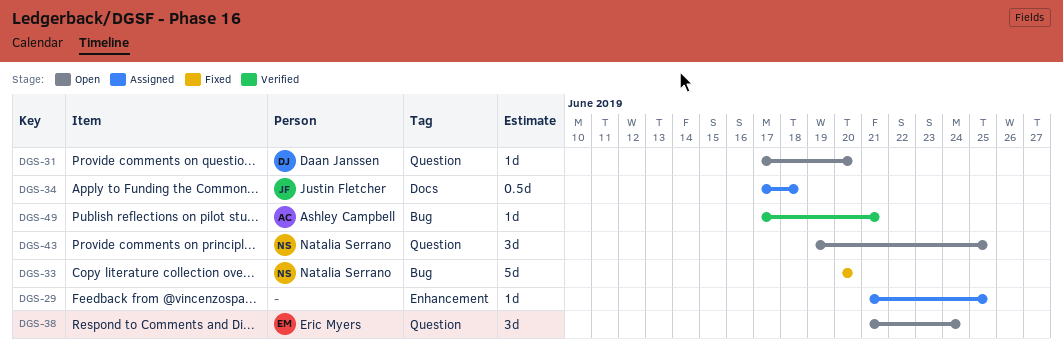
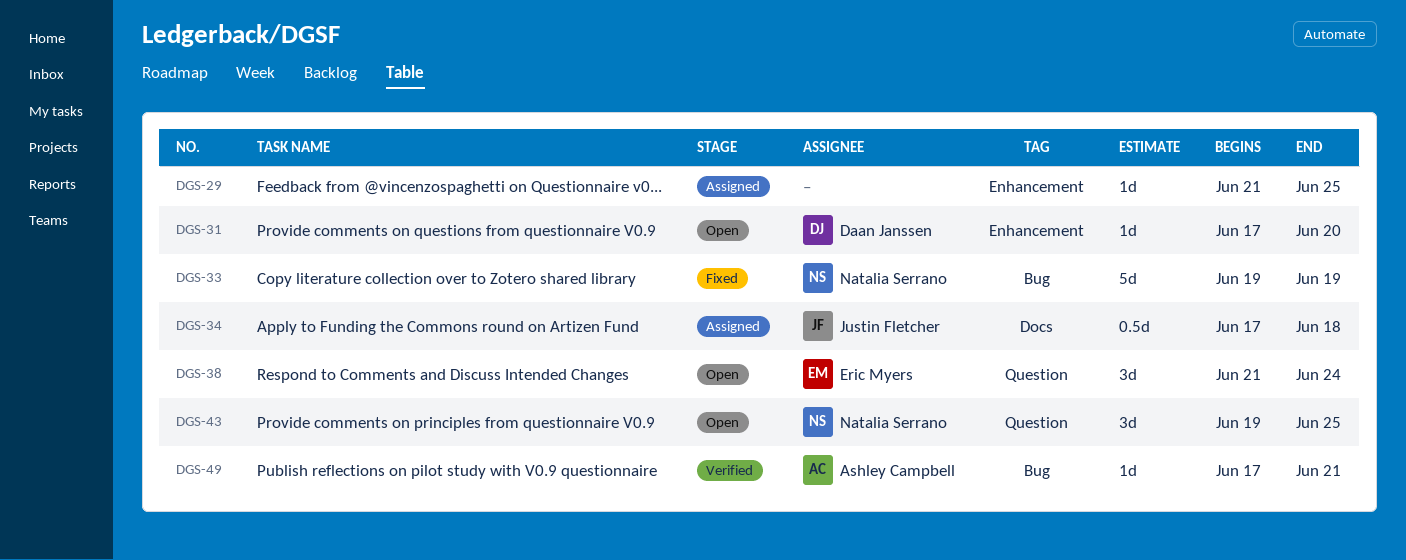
DGS-31, label: Question -> Enhancement
DGS-33, start: Jun 20 -> Jun 19
DGS-33, due: Jun 20 -> Jun 19

